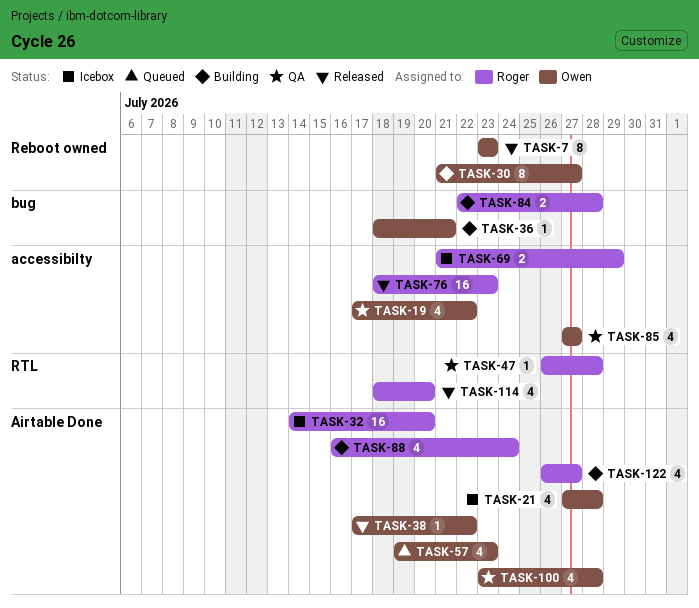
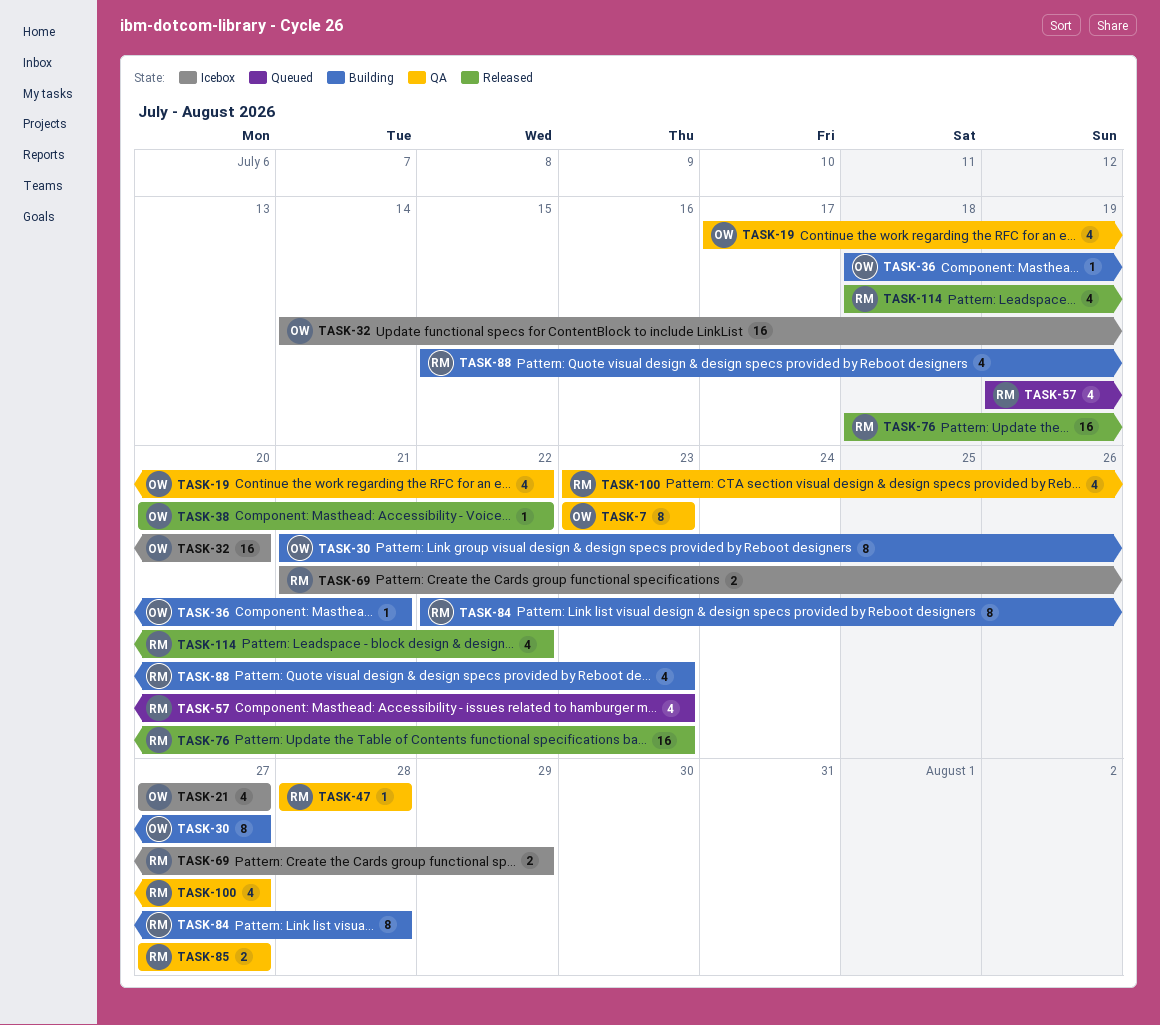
TASK-7, status: Released -> QA
TASK-21, due: Jul 28 -> Jul 27
TASK-32, owner: Roger -> Owen
TASK-38, start: Jul 17 -> Jul 20
TASK-47, start: Jul 26 -> Jul 28
TASK-57, owner: Owen -> Roger
TASK-84, estimate: 2 -> 8
TASK-85, owner: Owen -> Roger
TASK-85, estimate: 4 -> 2
TASK-88, start: Jul 16 -> Jul 15
TASK-88, due: Jul 24 -> Jul 23
TASK-100, owner: Owen -> Roger
TASK-100, due: Jul 28 -> Jul 27
TASK-114, due: Jul 20 -> Jul 22
TASK-122: present -> none

